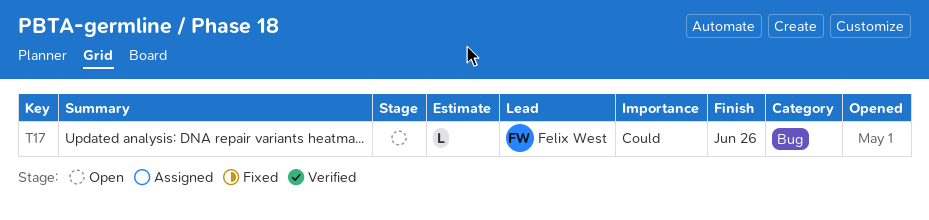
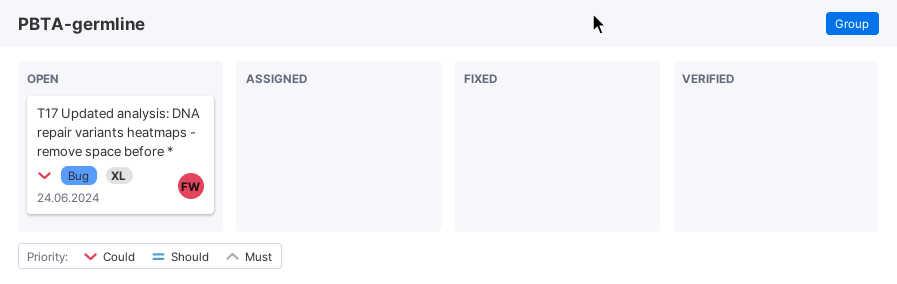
T17, estimate: L -> XL
T17, due: Jun 26 -> Jun 24

